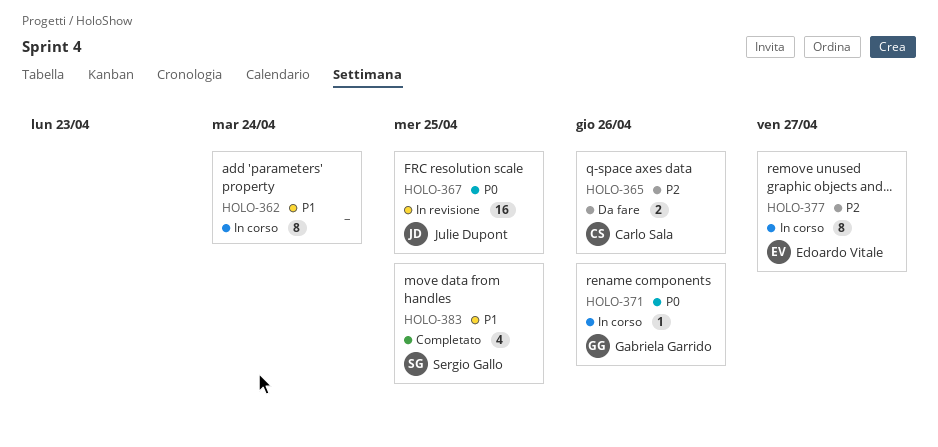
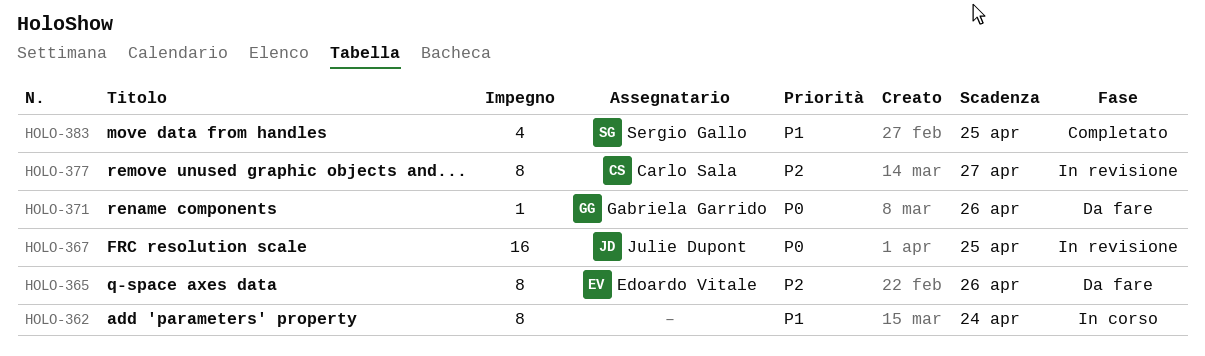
HOLO-365, owner: Carlo Sala -> Edoardo Vitale
HOLO-365, estimate: 2 -> 8
HOLO-371, status: In corso -> Da fare
HOLO-377, status: In corso -> In revisione
HOLO-377, owner: Edoardo Vitale -> Carlo Sala

